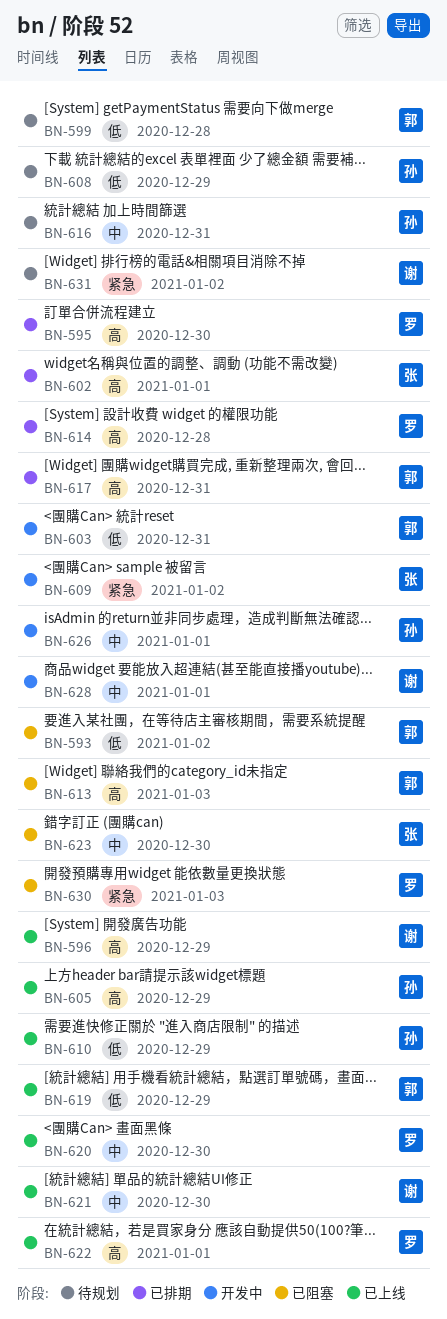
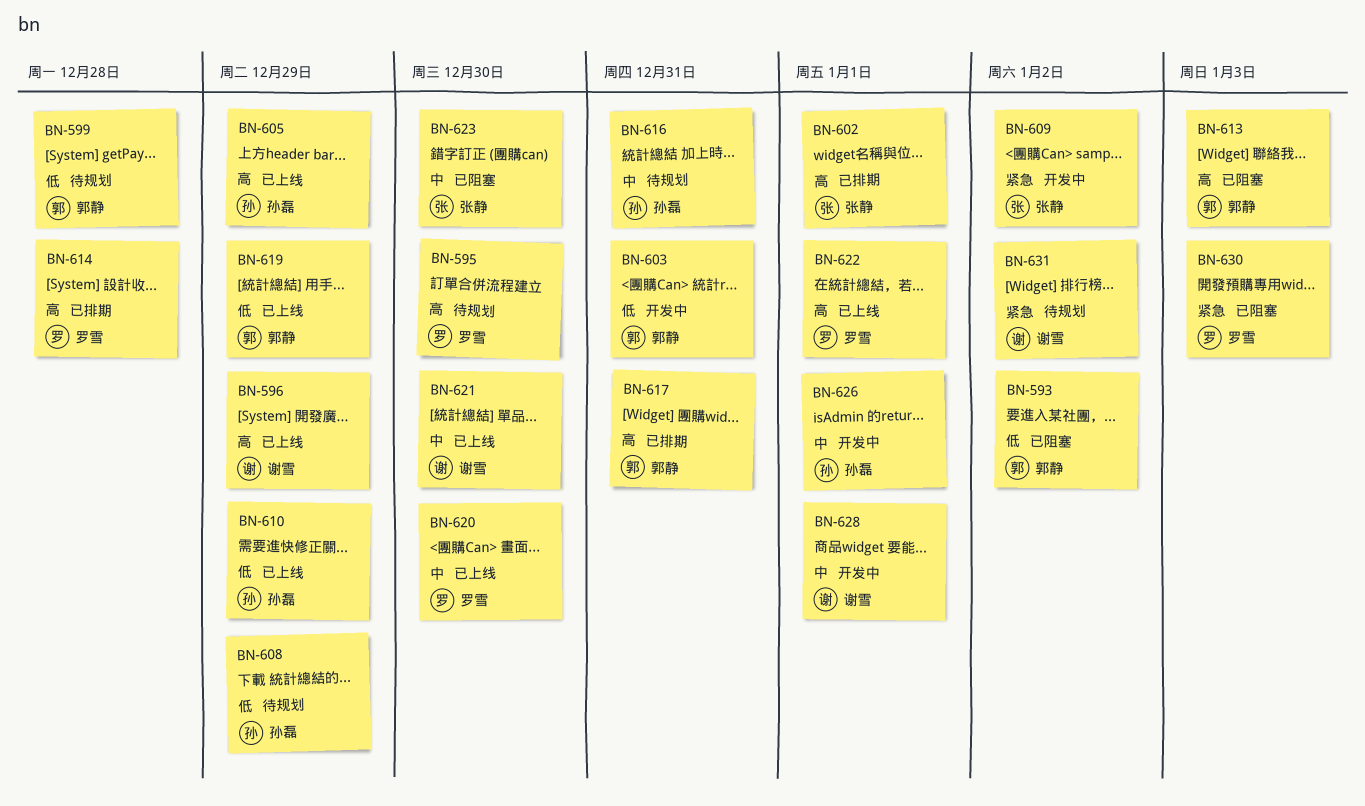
BN-595, status: 已排期 -> 待规划

